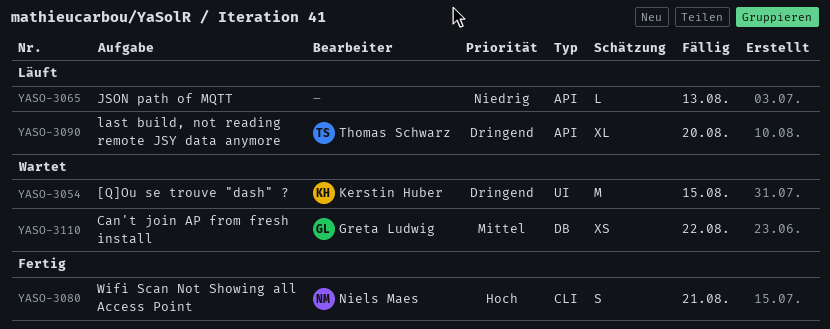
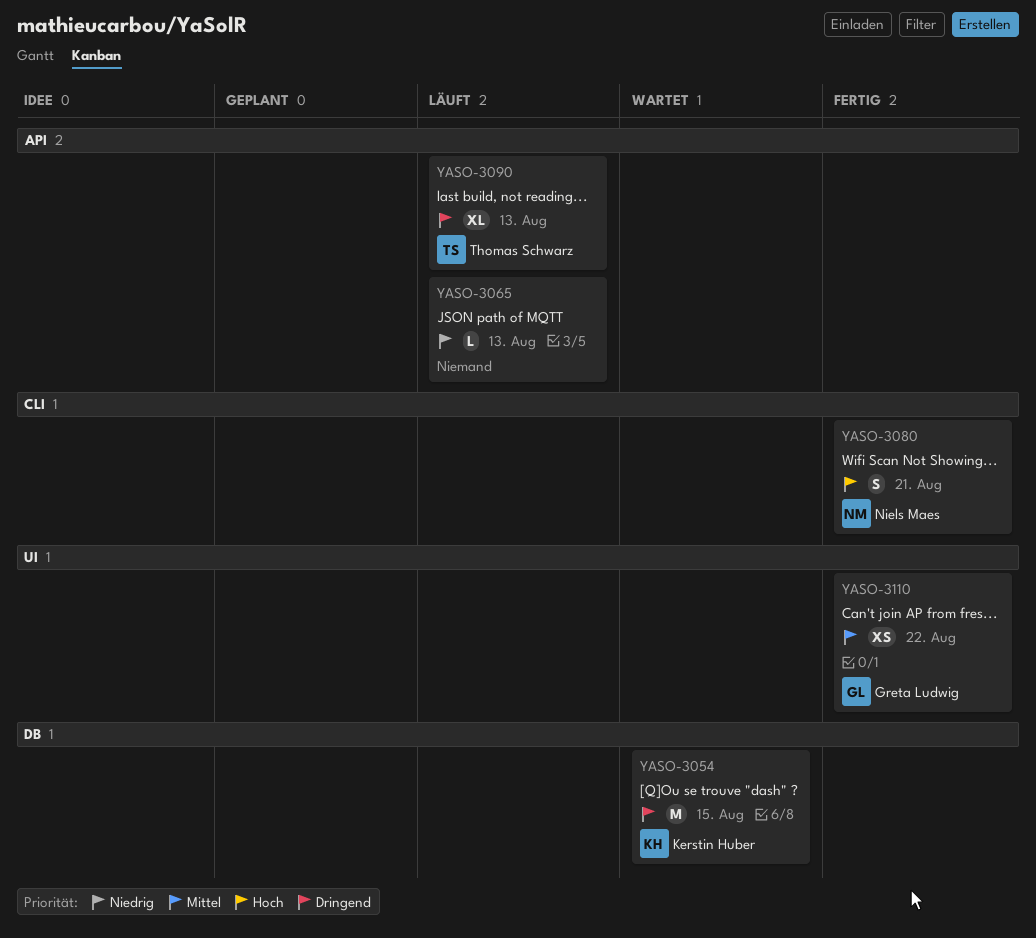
YASO-3054, label: UI -> DB
YASO-3090, due: Aug 20 -> Aug 13
YASO-3110, status: Wartet -> Fertig
YASO-3110, label: DB -> UI

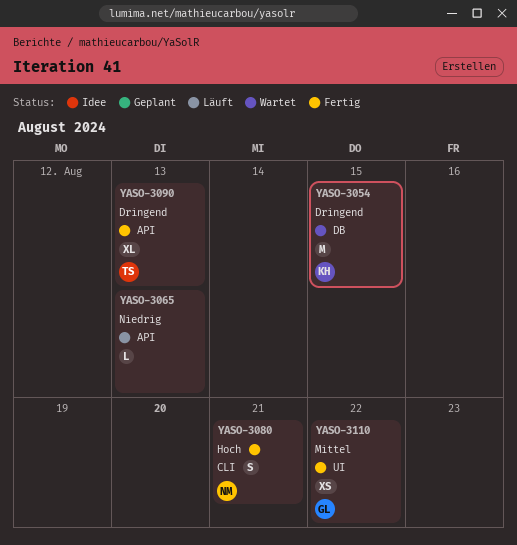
YASO-3090, status: Läuft -> Fertig

